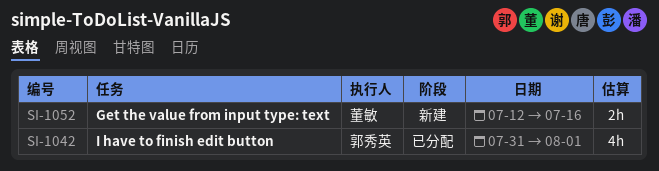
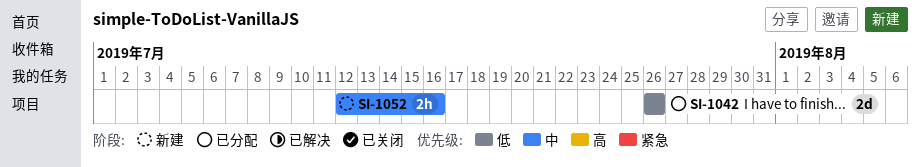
SI-1042, estimate: 4h -> 2d
SI-1042, start: Jul 31 -> Jul 26
SI-1042, due: Aug 1 -> Jul 26

